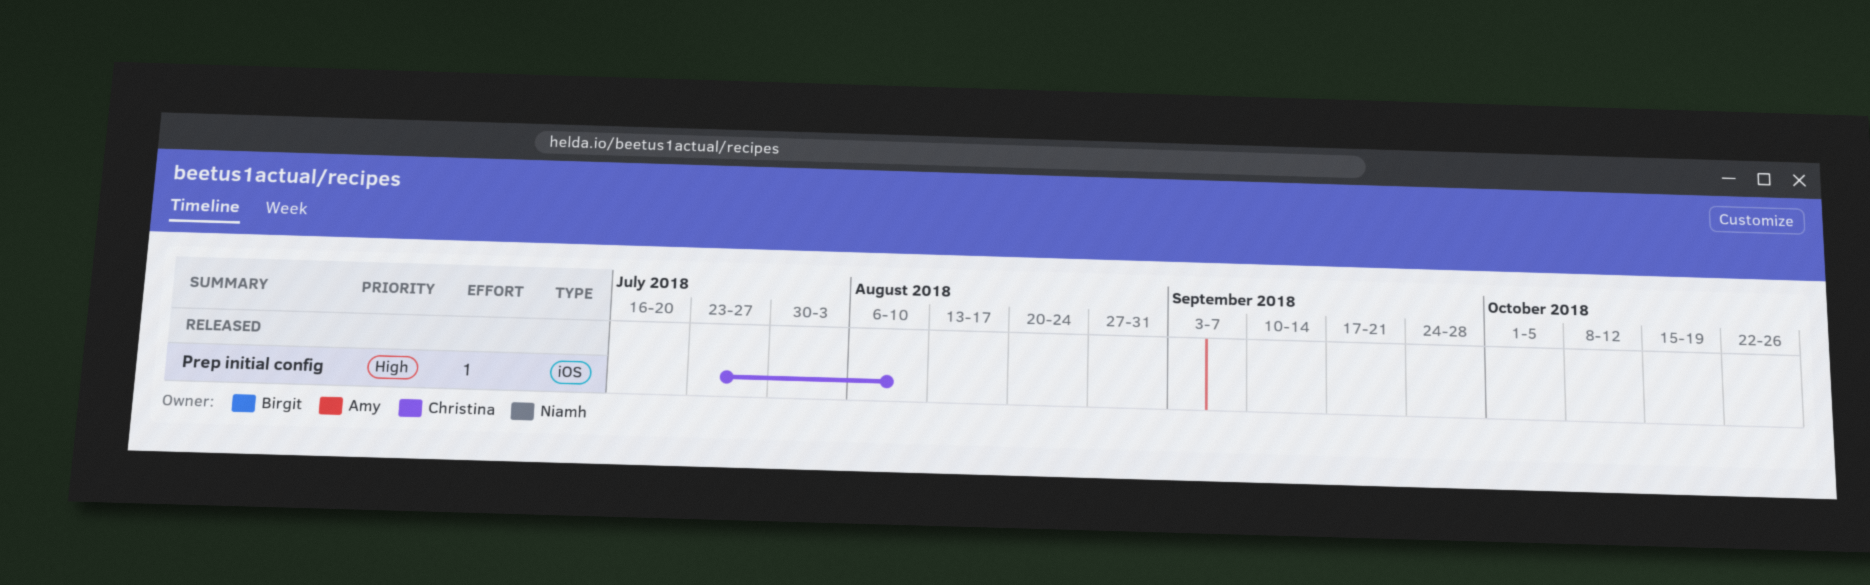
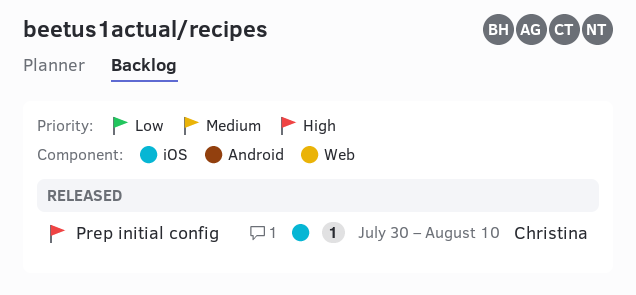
Prep initial config, start: Jul 23 -> Jul 30

